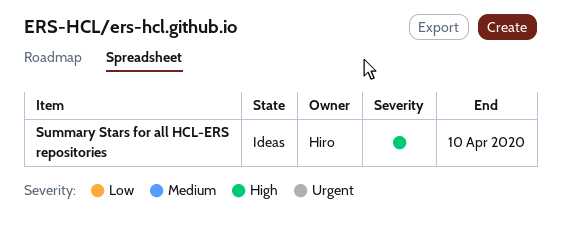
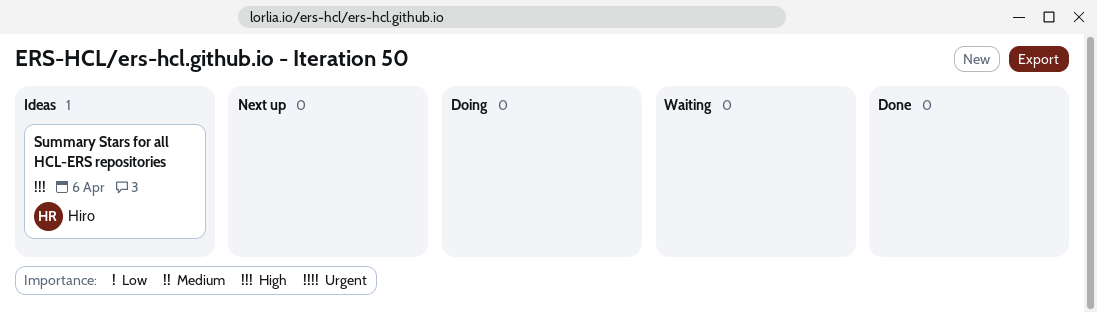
Summary Stars for all HCL-ERS repositories, due: Apr 10 -> Apr 6

